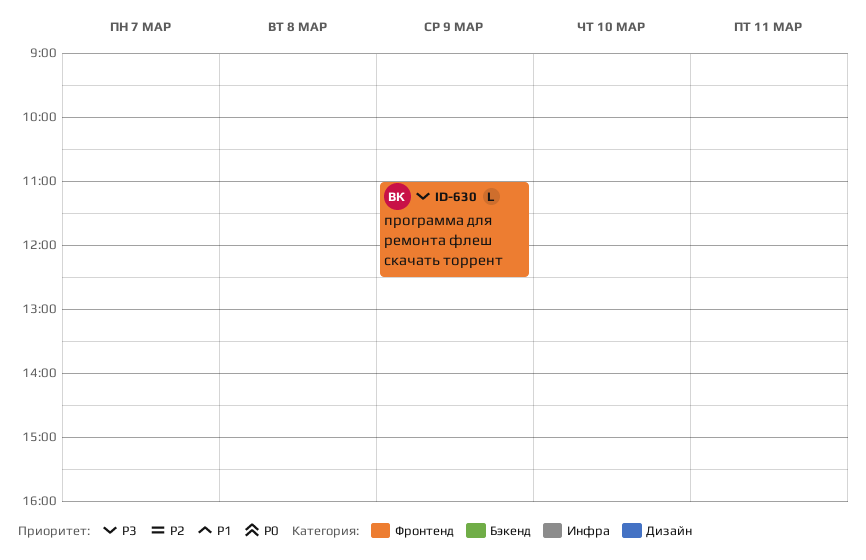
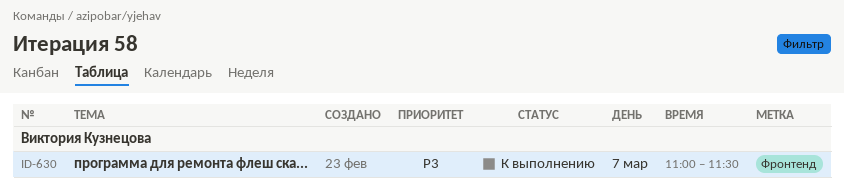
ID-630, day: Mar 9 -> Mar 7
ID-630, ends: 12:30 -> 11:30

